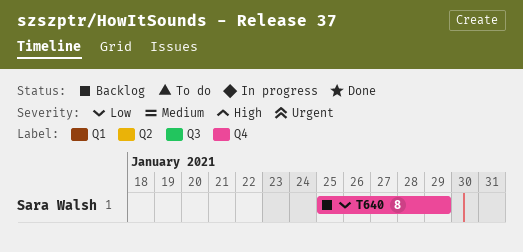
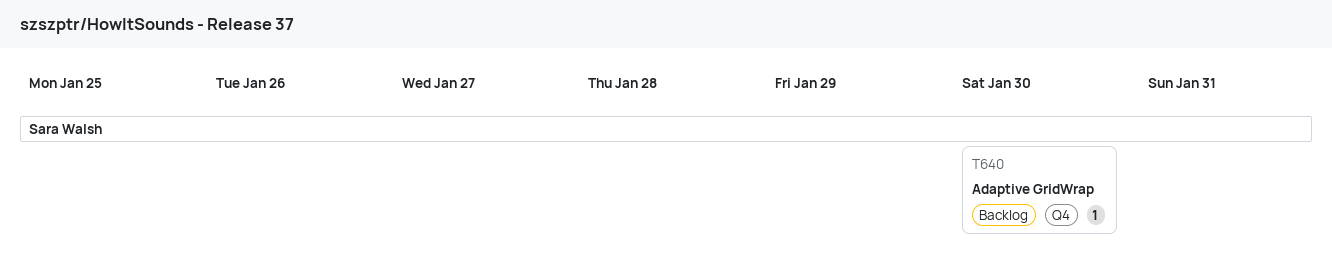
T640, estimate: 8 -> 1
T640, due: Jan 29 -> Jan 30

